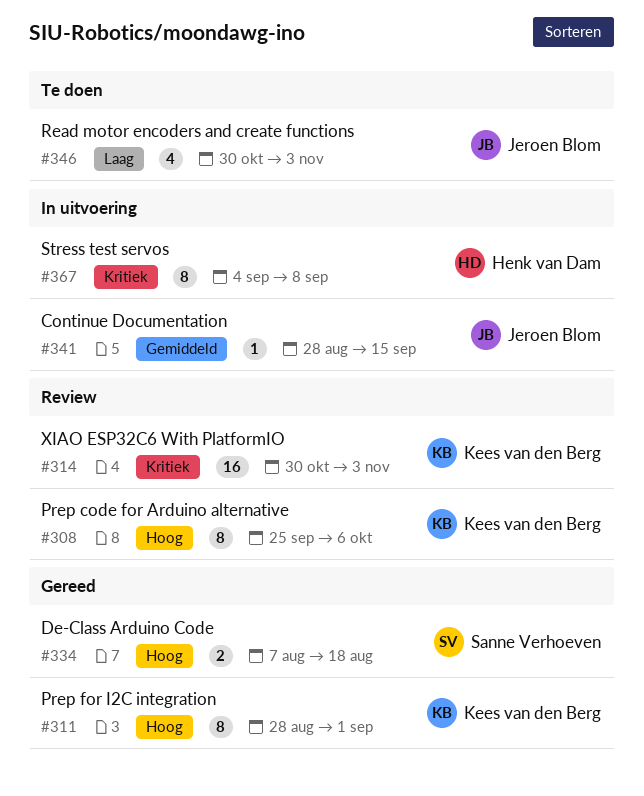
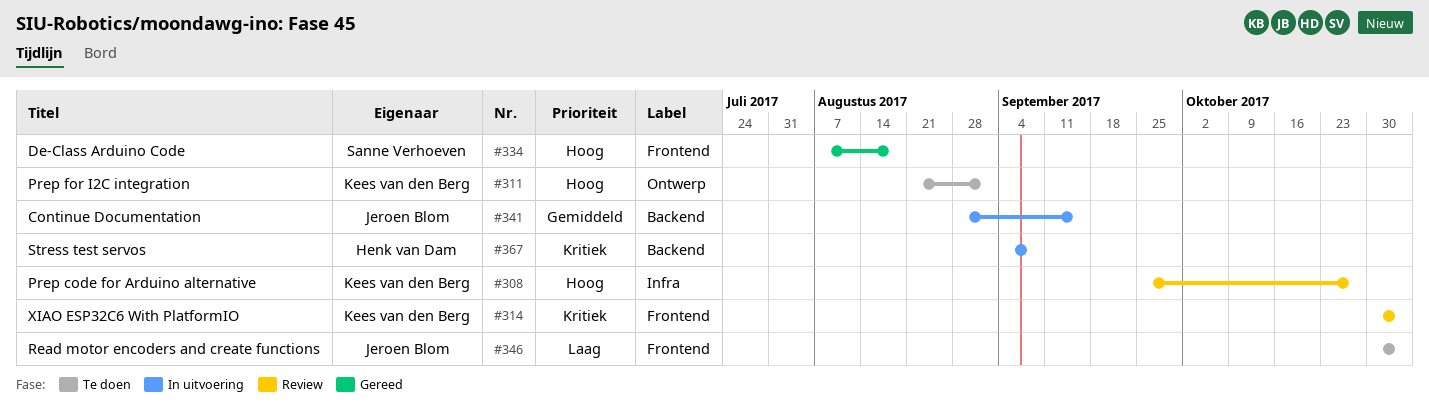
#308, due: Oct 6 -> Oct 27
#311, status: Gereed -> Te doen
#311, start: Aug 28 -> Aug 21

